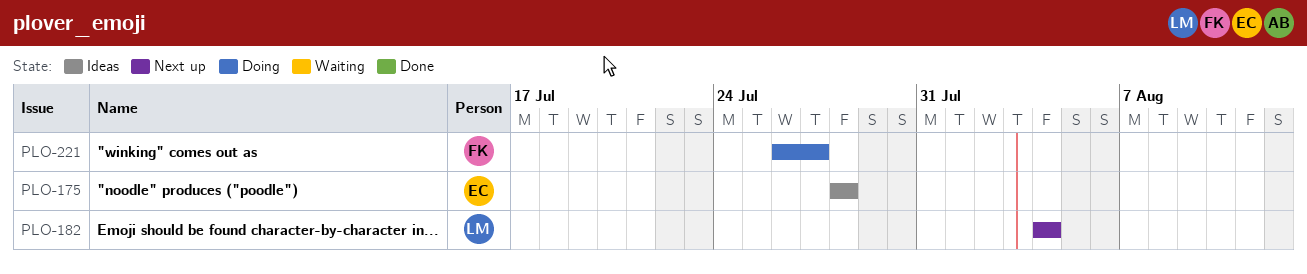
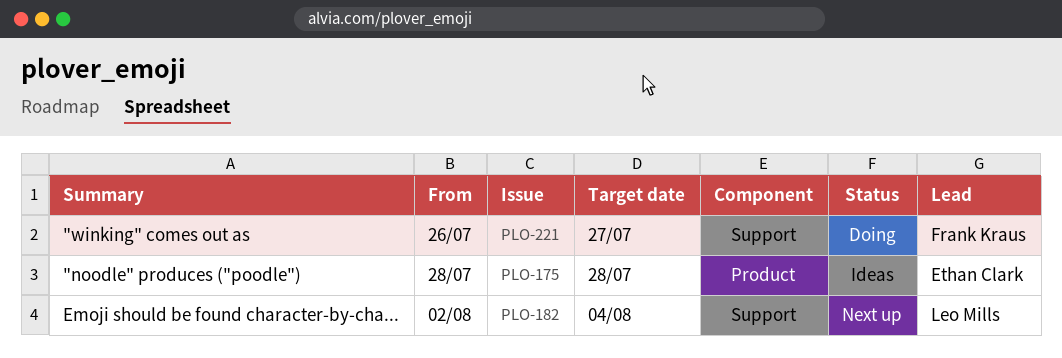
PLO-182, start: Aug 4 -> Aug 2

